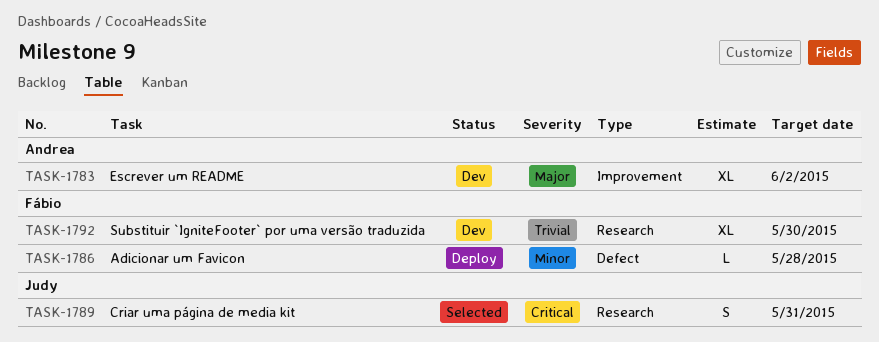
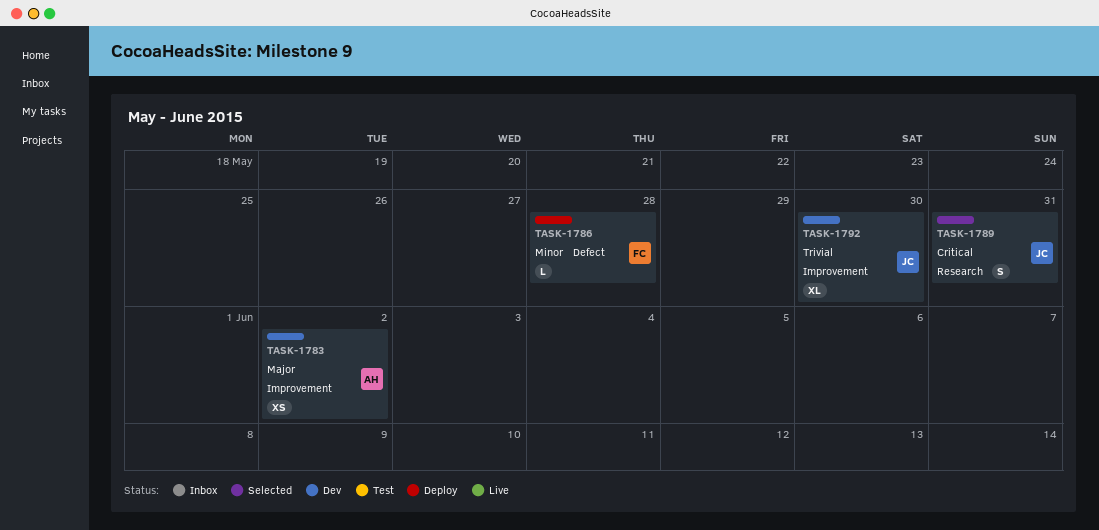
TASK-1783, estimate: XL -> XS
TASK-1792, owner: Fábio -> Judy
TASK-1792, label: Research -> Improvement

